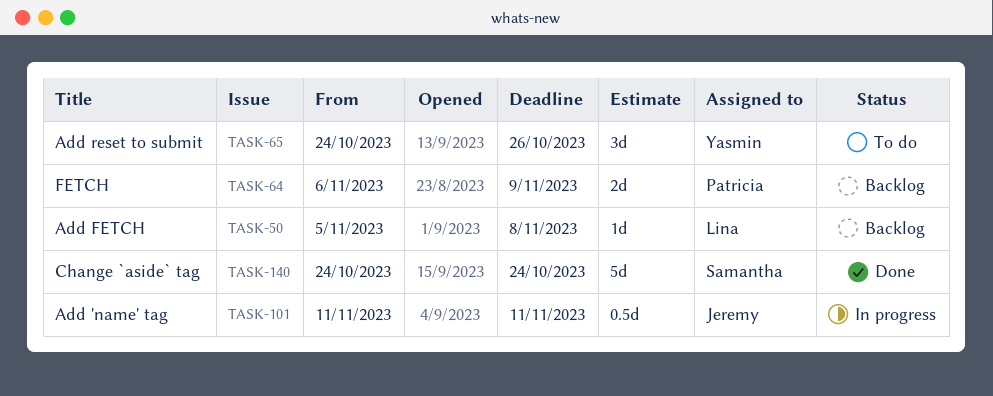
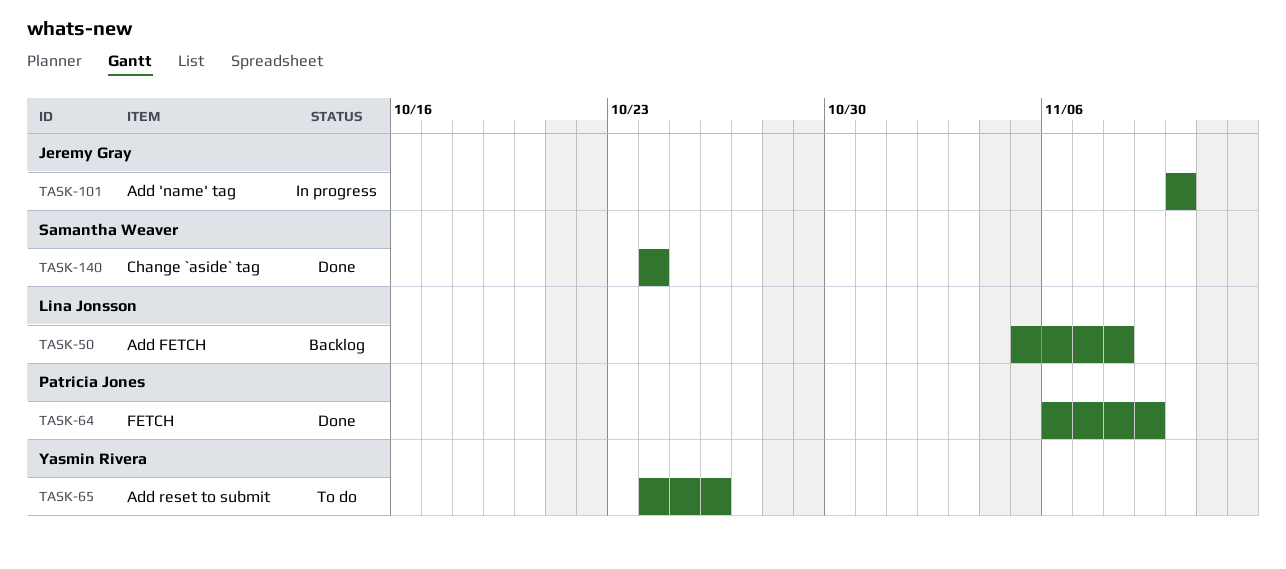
TASK-64, status: Backlog -> Done
TASK-101, start: Nov 11 -> Nov 10
TASK-101, due: Nov 11 -> Nov 10

